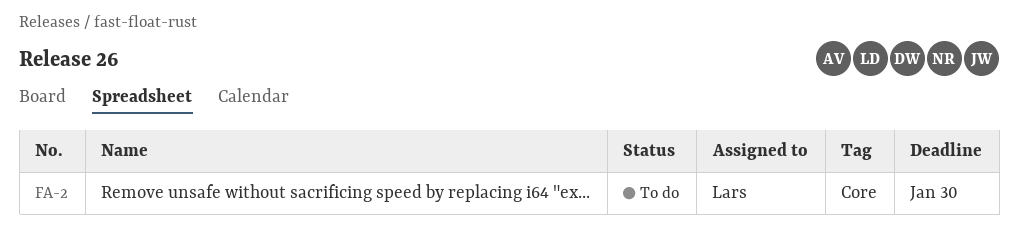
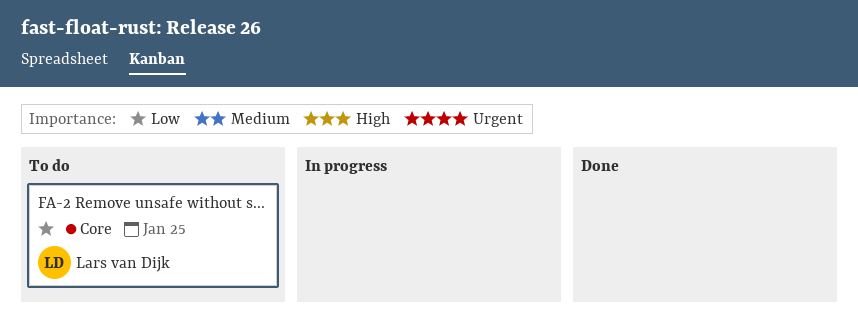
FA-2, due: Jan 30 -> Jan 25

